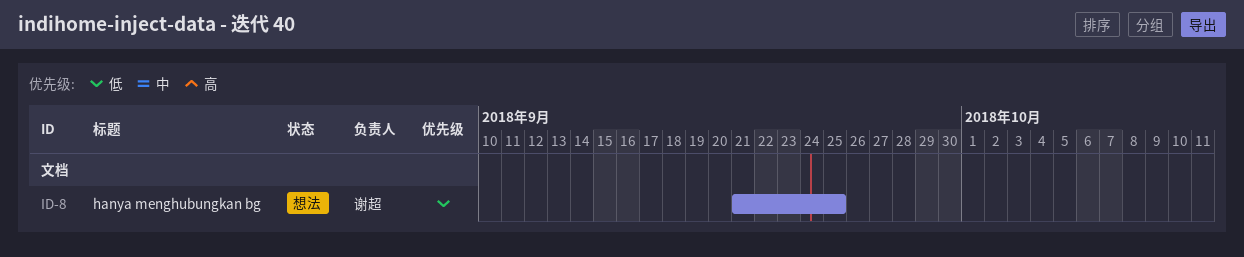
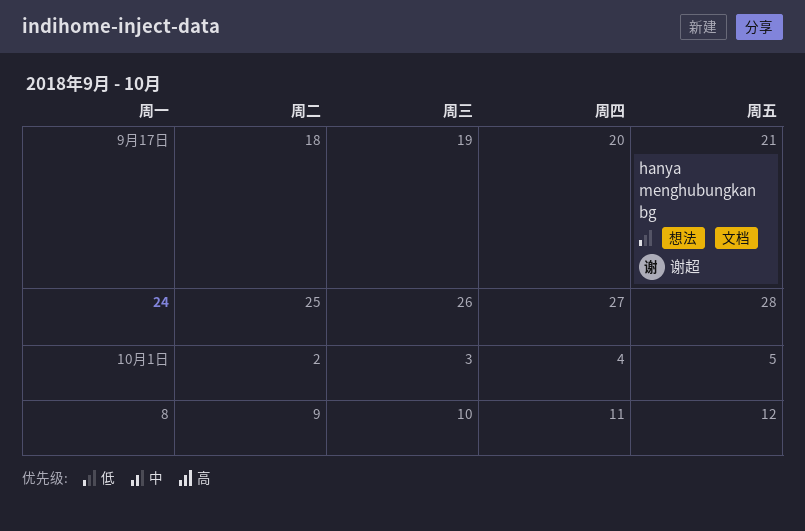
hanya menghubungkan bg, due: Sep 25 -> Sep 21

